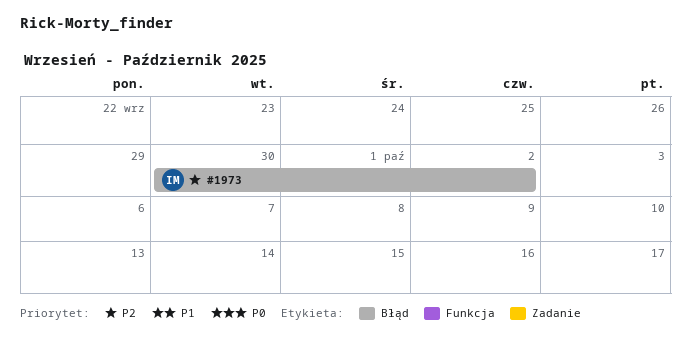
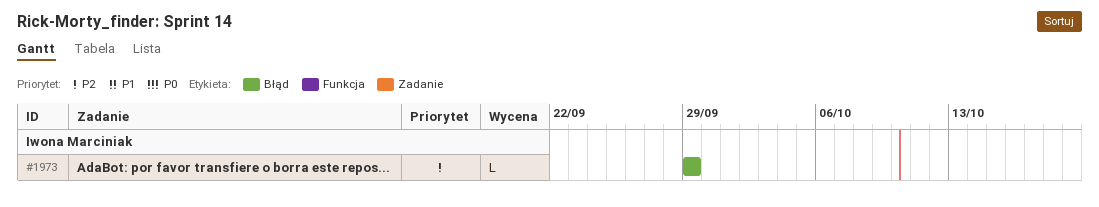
#1973, start: Sep 30 -> Sep 29
#1973, due: Oct 2 -> Sep 29

